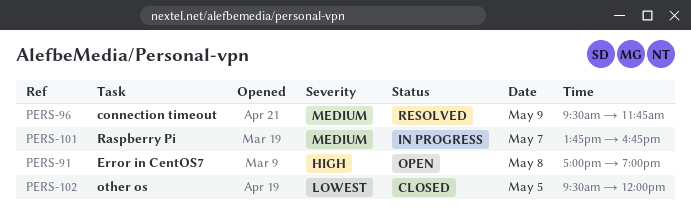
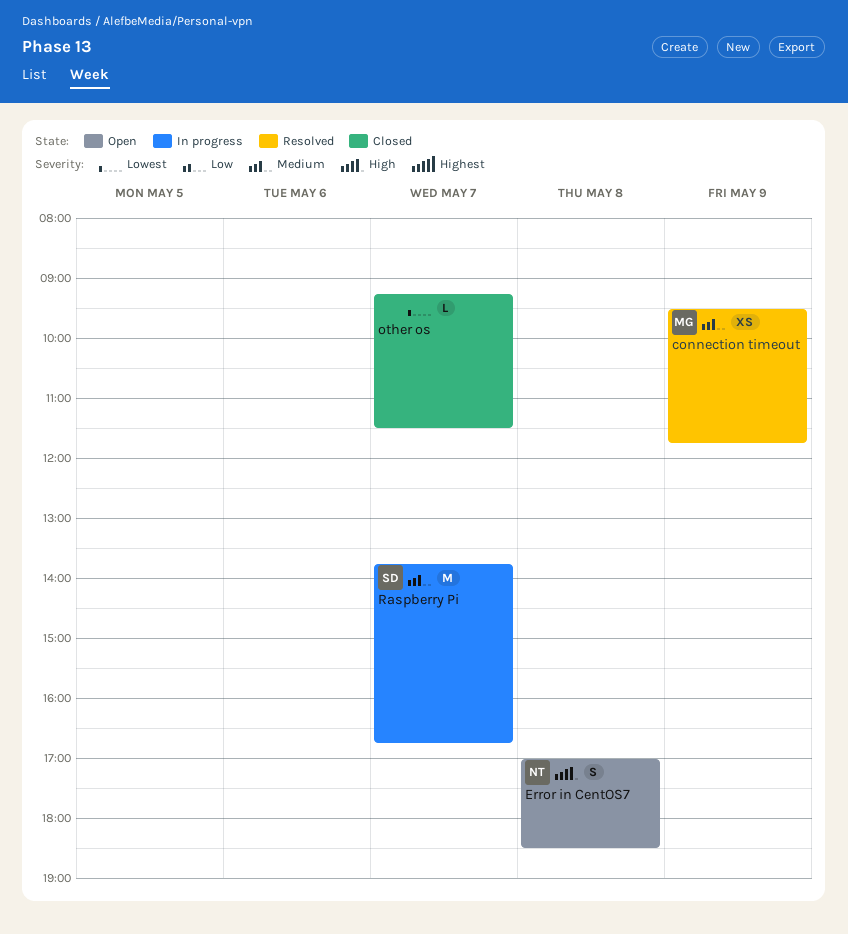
Error in CentOS7, ends: 19:00 -> 18:30
other os, day: May 5 -> May 7
other os, begins: 09:30 -> 09:15
other os, ends: 12:00 -> 11:30

